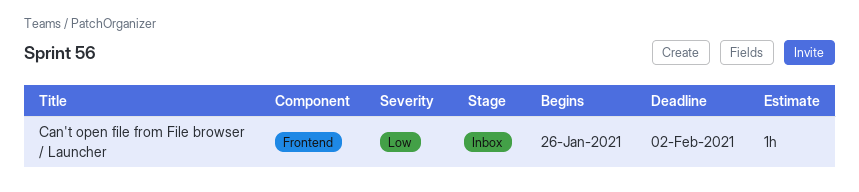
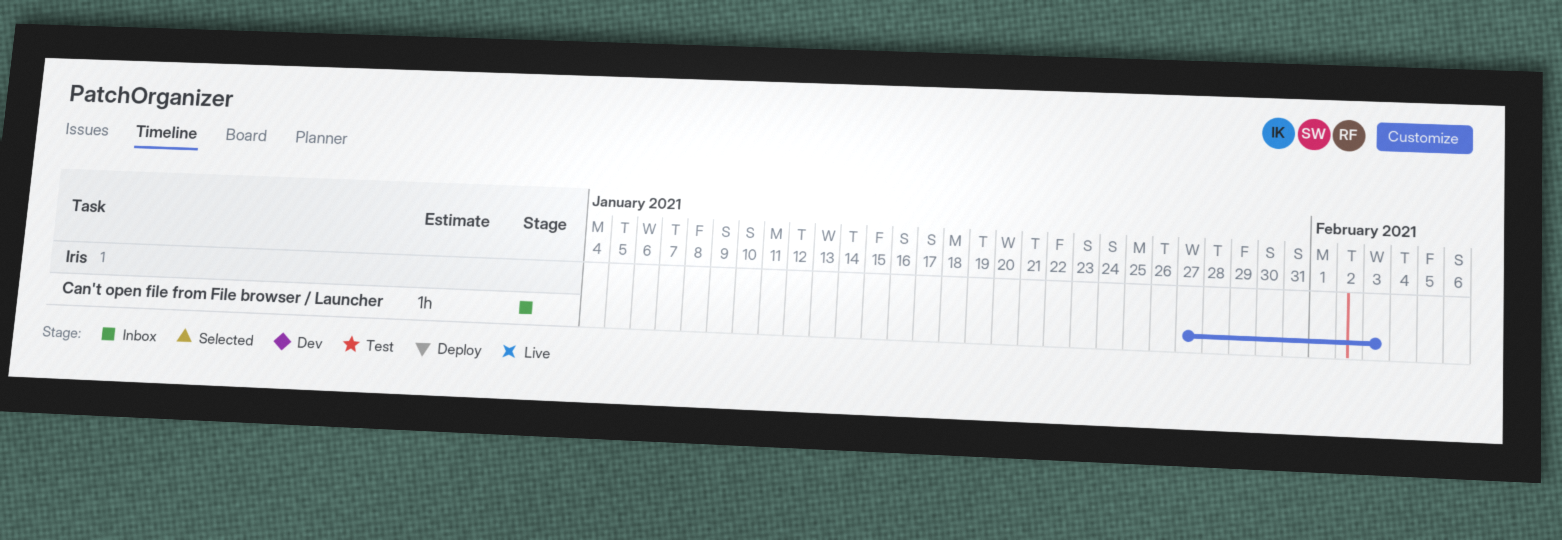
Can't open file from File browser / Launcher, start: Jan 26 -> Jan 27
Can't open file from File browser / Launcher, due: Feb 2 -> Feb 3

